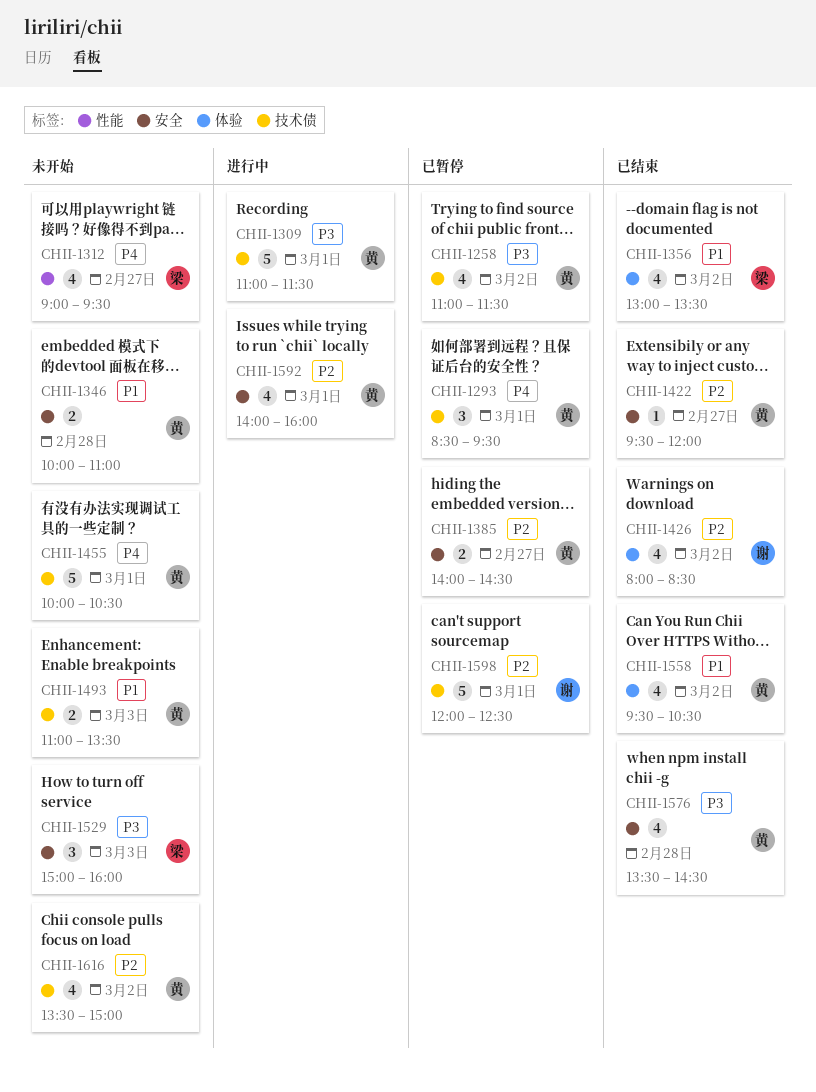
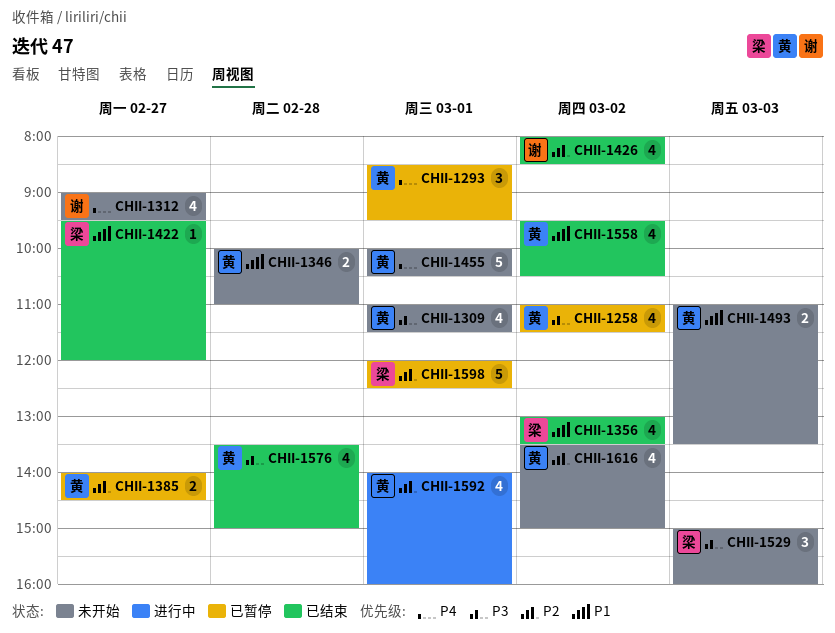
CHII-1309, status: 进行中 -> 未开始
CHII-1309, estimate: 5 -> 4
CHII-1312, owner: 梁 -> 谢
CHII-1422, owner: 黄 -> 梁
CHII-1422, priority: P2 -> P1
CHII-1576, ends: 14:30 -> 15:00
CHII-1598, owner: 谢 -> 梁

